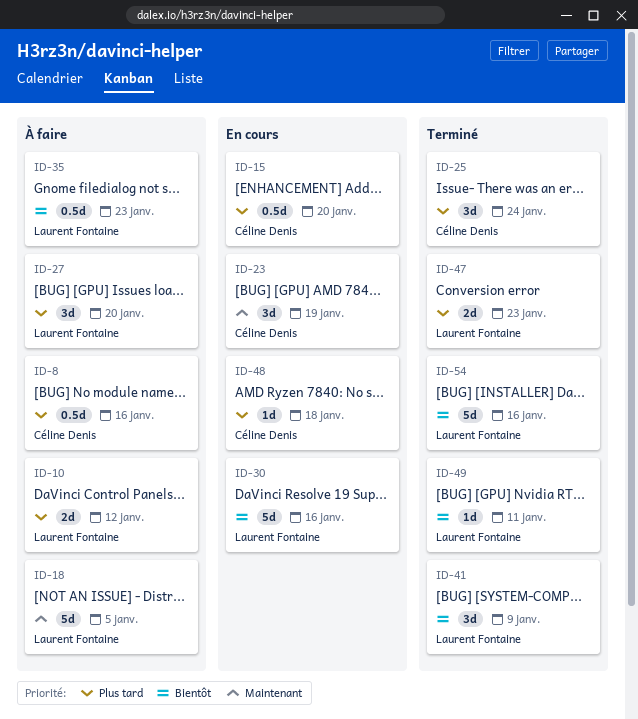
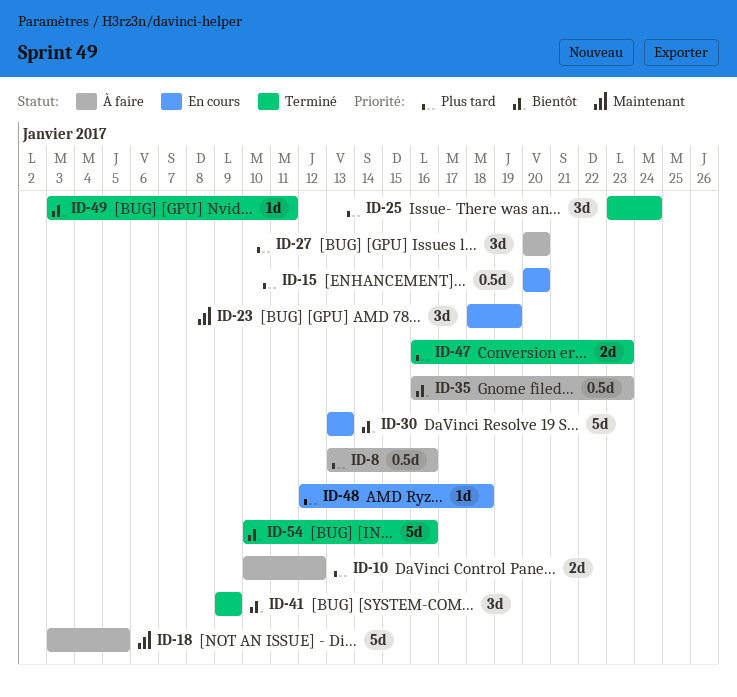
ID-30, due: Jan 16 -> Jan 13

